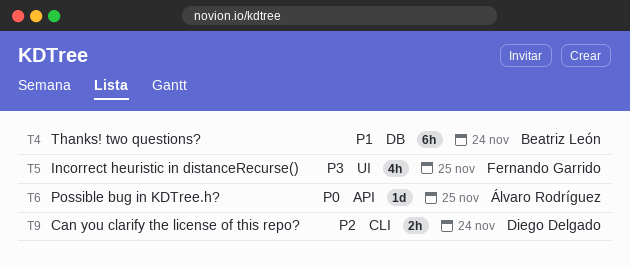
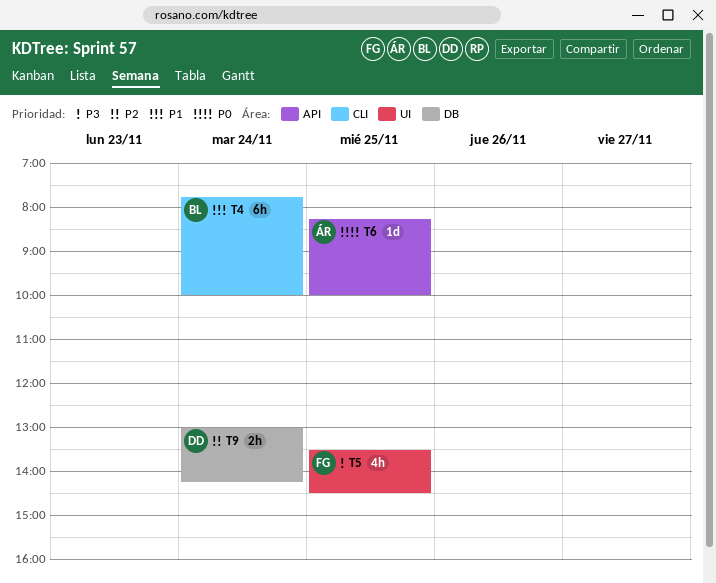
T4, label: DB -> CLI
T9, label: CLI -> DB

